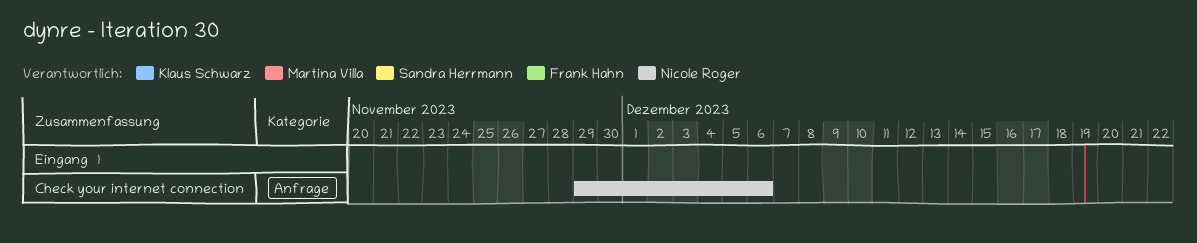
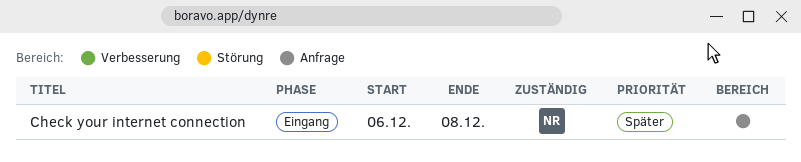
Check your internet connection, start: Nov 29 -> Dec 6
Check your internet connection, due: Dec 6 -> Dec 8

